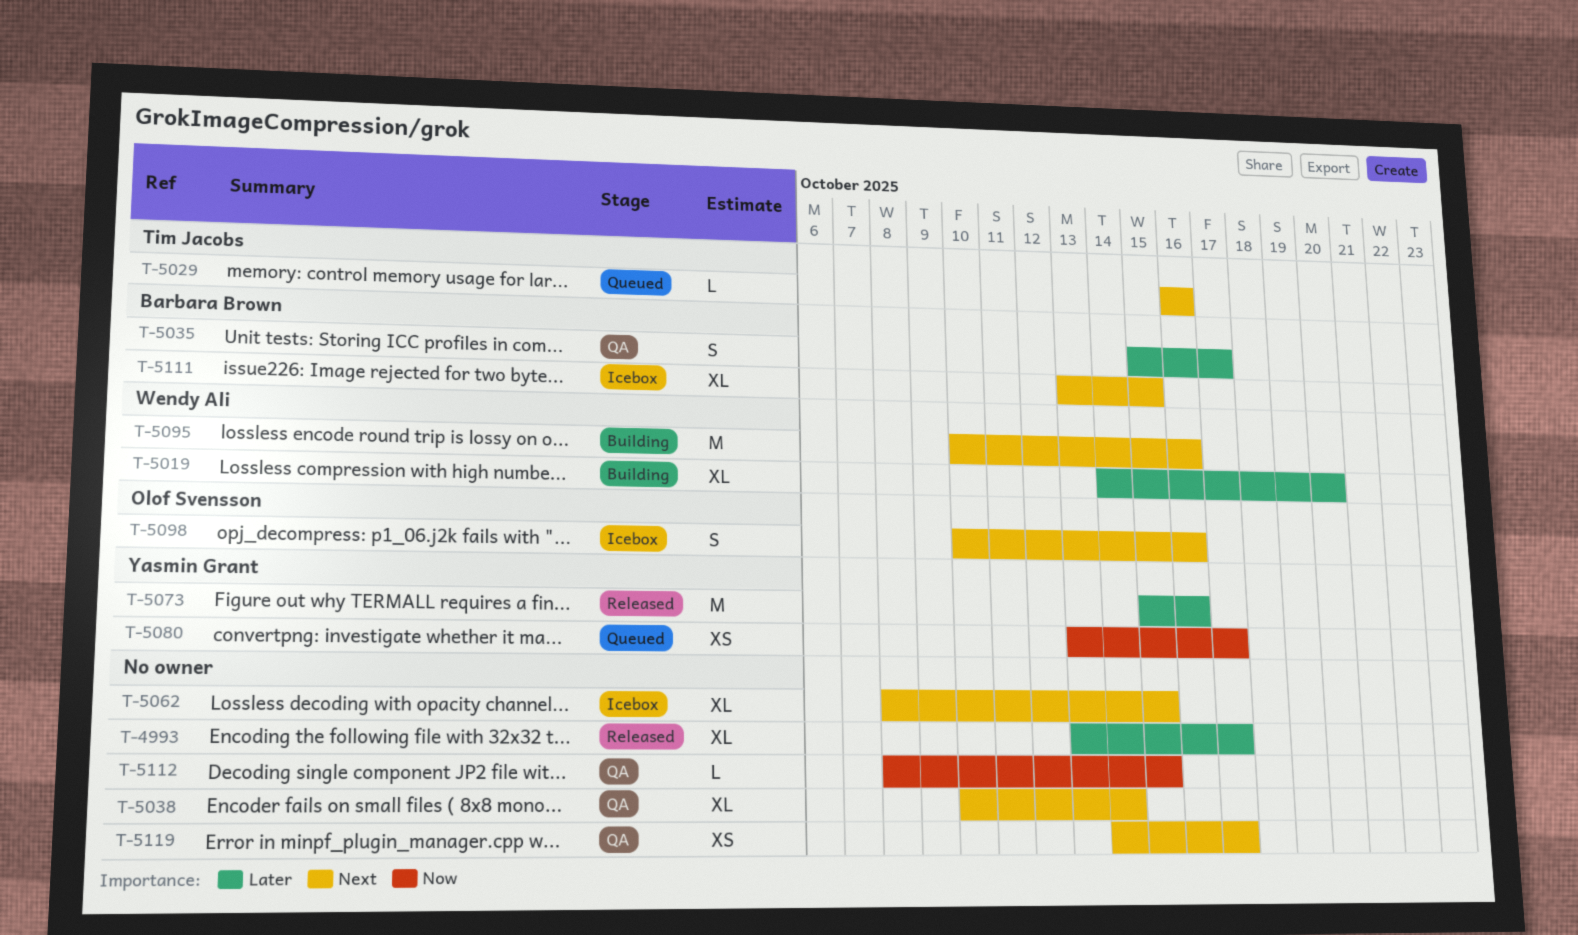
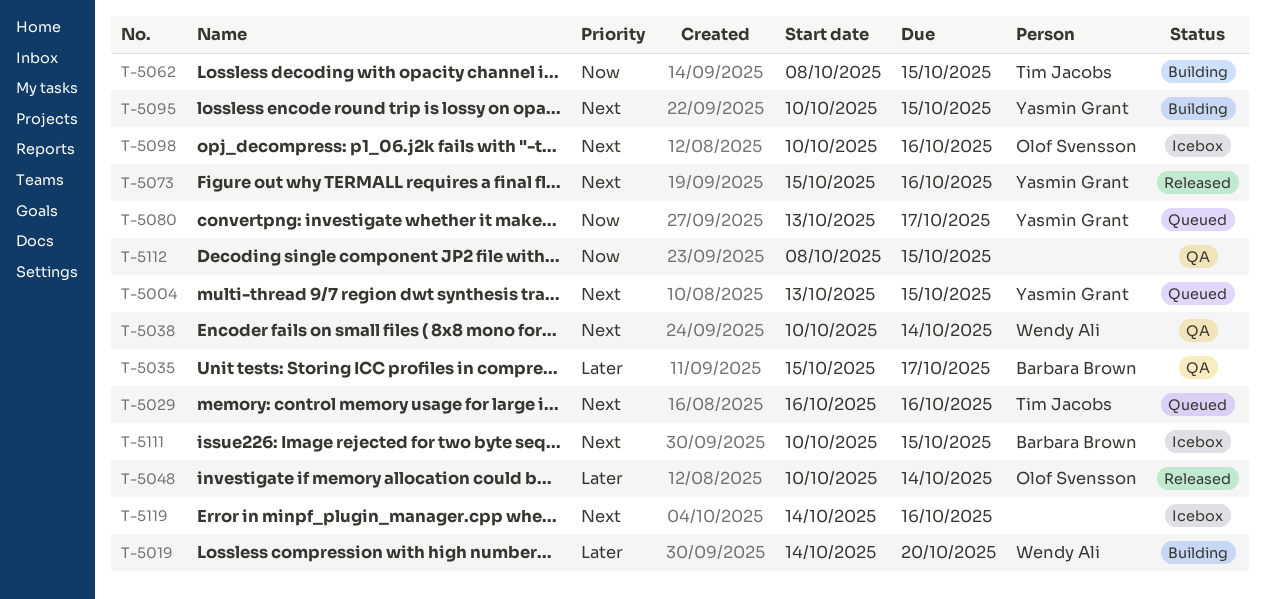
T-4993: present -> none
T-5004: none -> present
T-5038, owner: none -> Wendy Ali
T-5048: none -> present
T-5062, status: Icebox -> Building
T-5062, owner: none -> Tim Jacobs
T-5062, priority: Next -> Now
T-5073, priority: Later -> Next
T-5095, owner: Wendy Ali -> Yasmin Grant
T-5095, due: Oct 16 -> Oct 15
T-5111, start: Oct 13 -> Oct 10
T-5119, status: QA -> Icebox
T-5119, due: Oct 17 -> Oct 16

